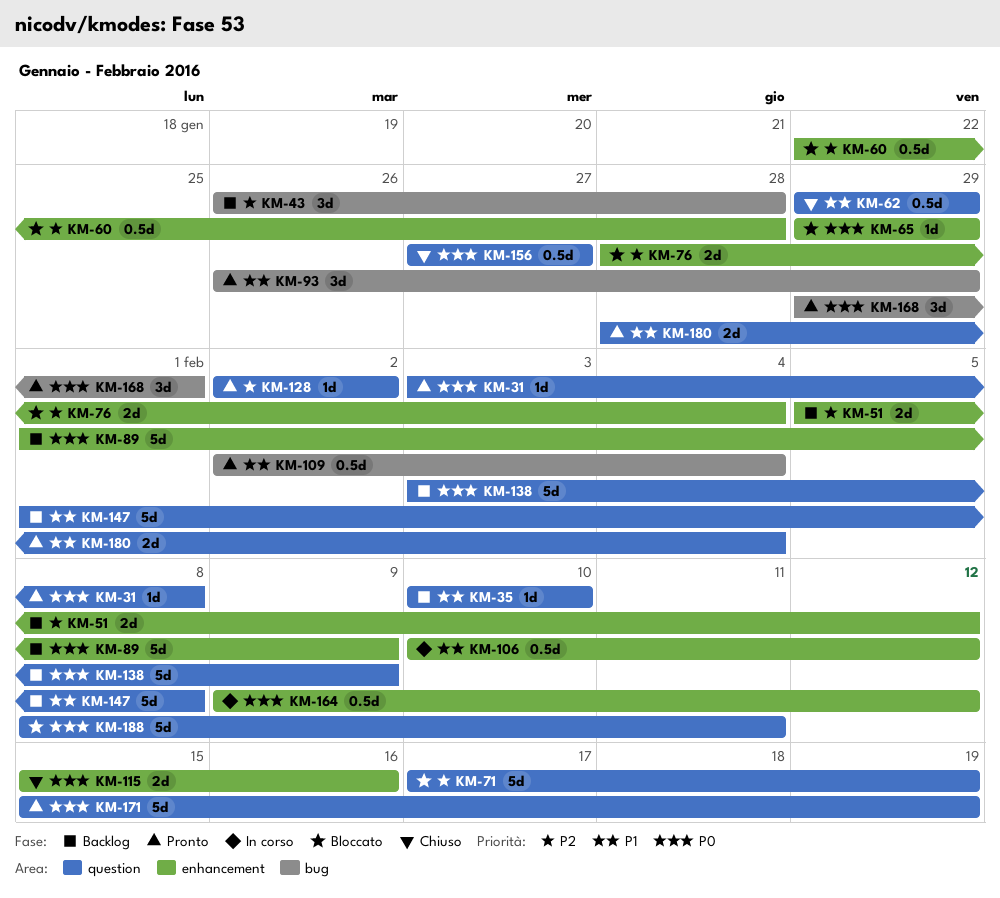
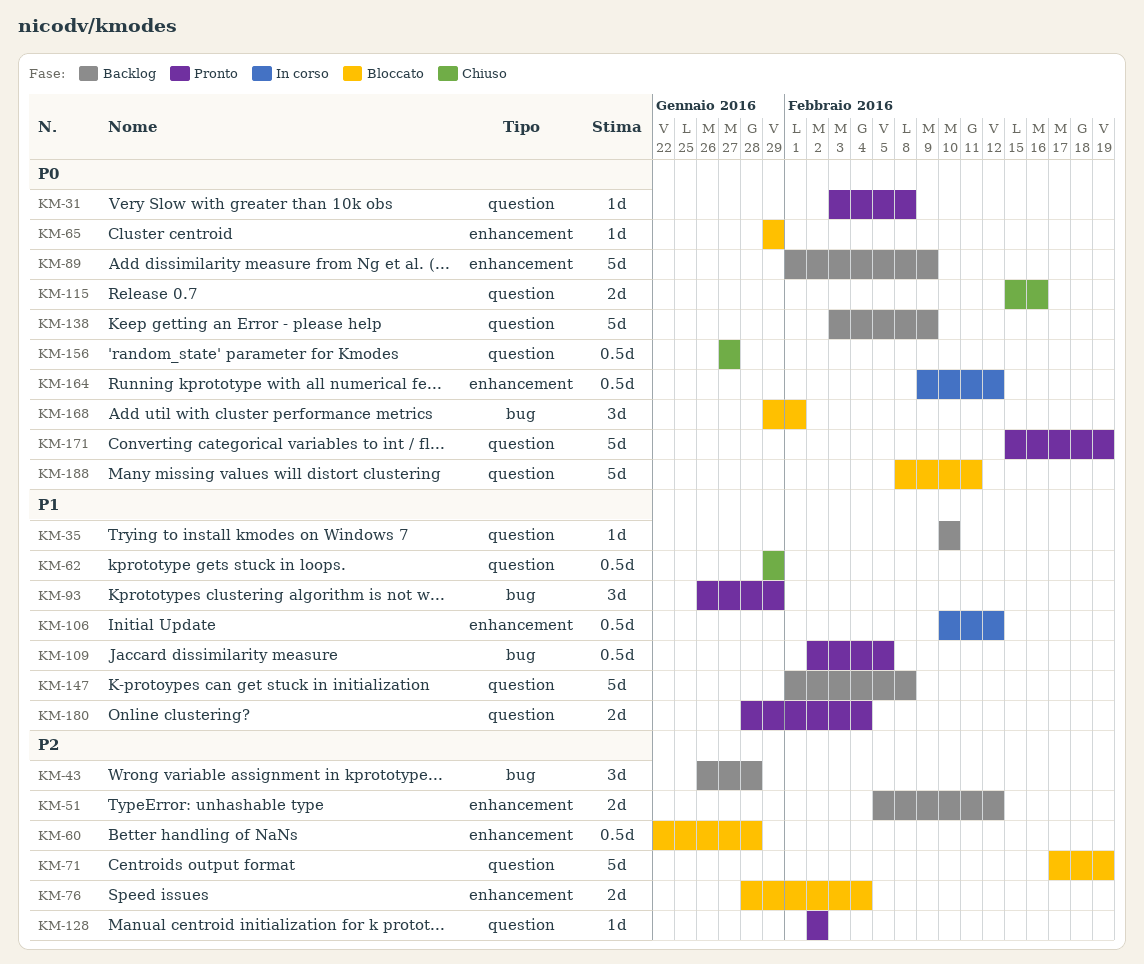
KM-109, due: Feb 4 -> Feb 5
KM-115, label: enhancement -> question
KM-168, status: Pronto -> Bloccato

